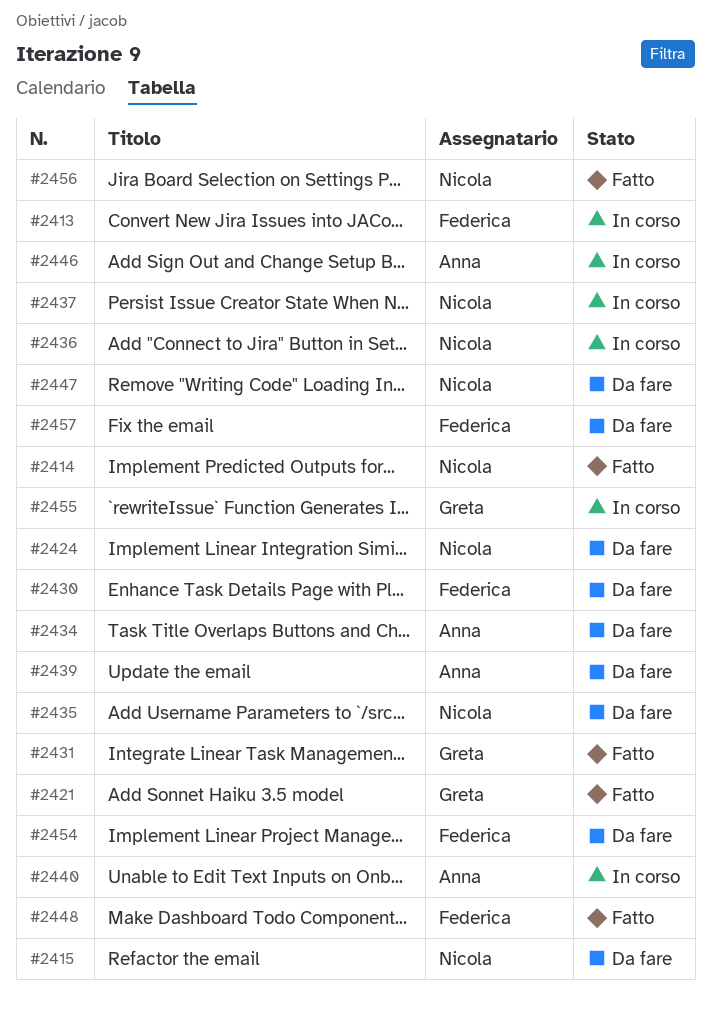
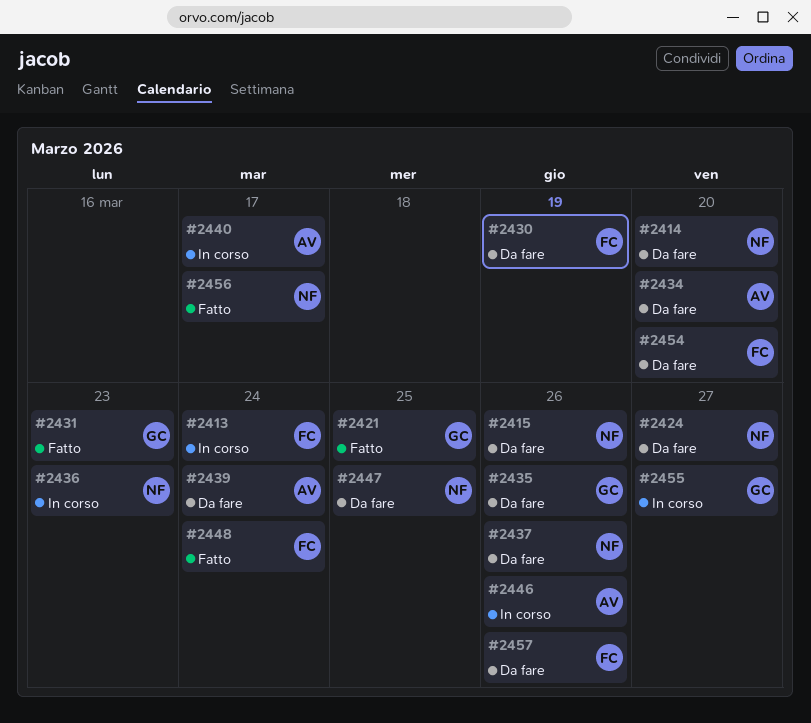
#2414, status: Fatto -> Da fare
#2435, owner: Nicola -> Greta
#2437, status: In corso -> Da fare

